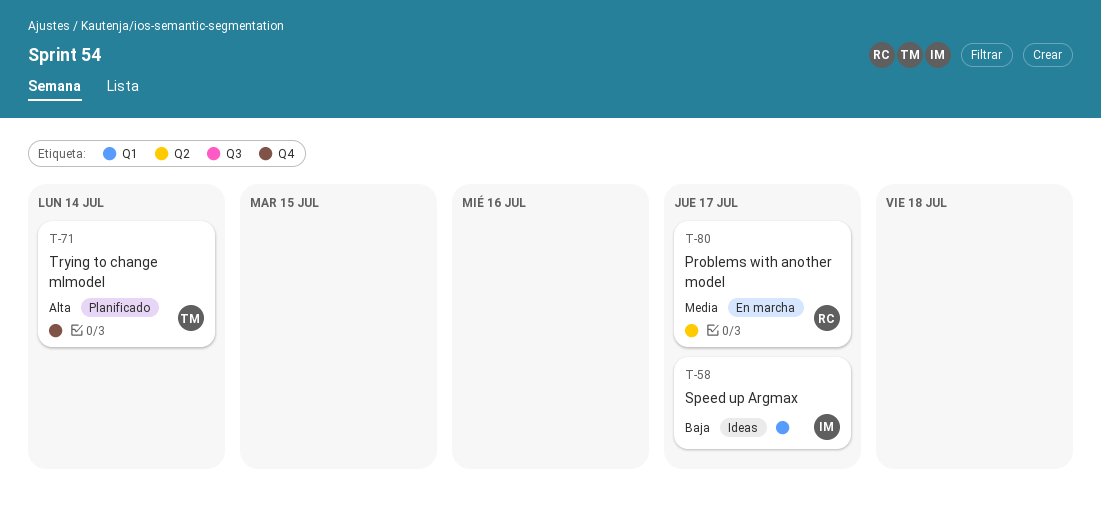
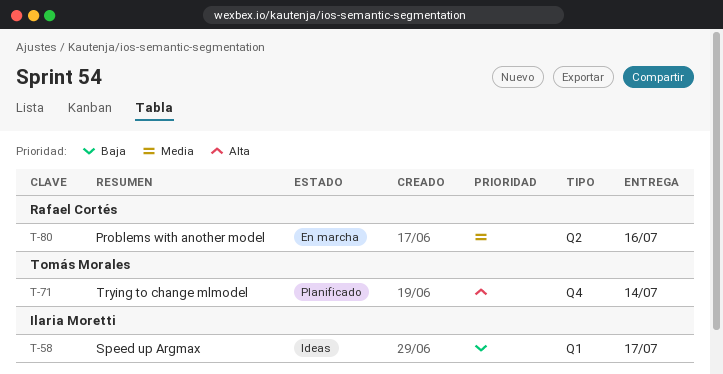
T-80, due: Jul 17 -> Jul 16

